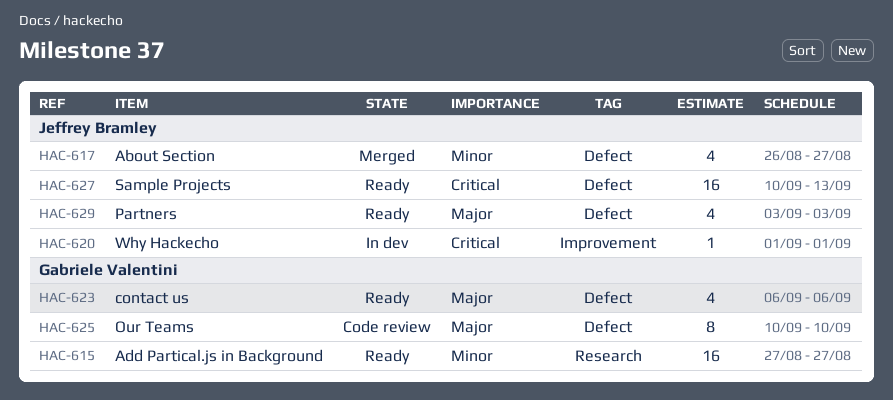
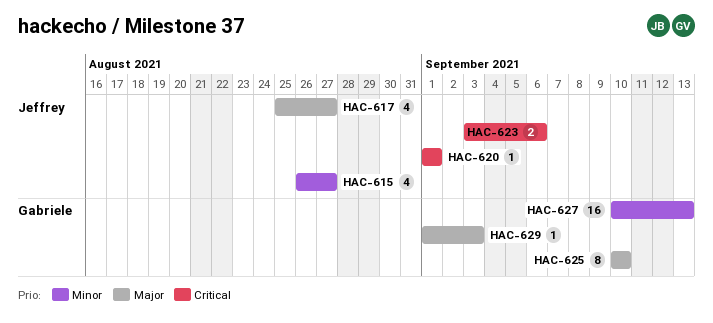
HAC-615, owner: Gabriele Valentini -> Jeffrey Bramley
HAC-615, estimate: 16 -> 4
HAC-615, start: Aug 27 -> Aug 26
HAC-617, priority: Minor -> Major
HAC-617, start: Aug 26 -> Aug 25
HAC-623, owner: Gabriele Valentini -> Jeffrey Bramley
HAC-623, priority: Major -> Critical
HAC-623, estimate: 4 -> 2
HAC-623, start: Sep 6 -> Sep 3
HAC-627, owner: Jeffrey Bramley -> Gabriele Valentini
HAC-627, priority: Critical -> Minor
HAC-629, owner: Jeffrey Bramley -> Gabriele Valentini
HAC-629, estimate: 4 -> 1
HAC-629, start: Sep 3 -> Sep 1

